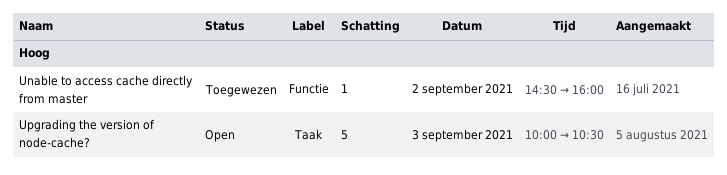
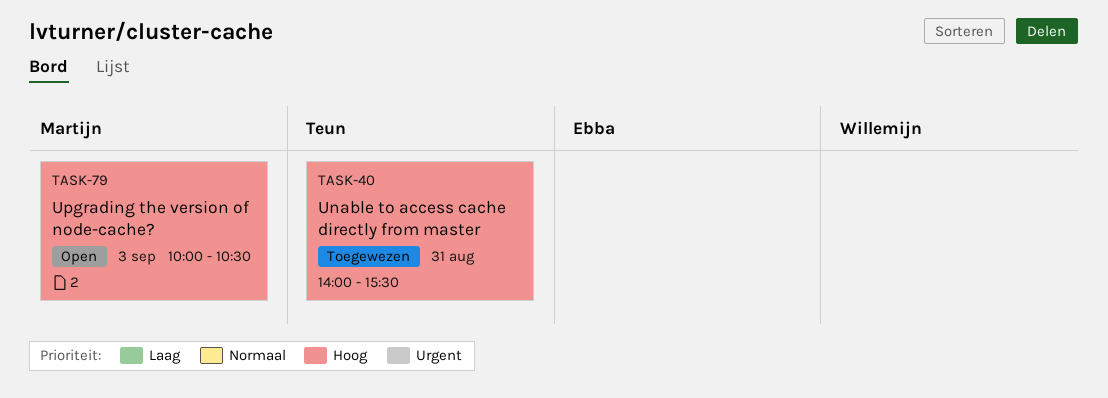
Unable to access cache directly from master, day: Sep 2 -> Aug 31
Unable to access cache directly from master, begins: 14:30 -> 14:00
Unable to access cache directly from master, ends: 16:00 -> 15:30

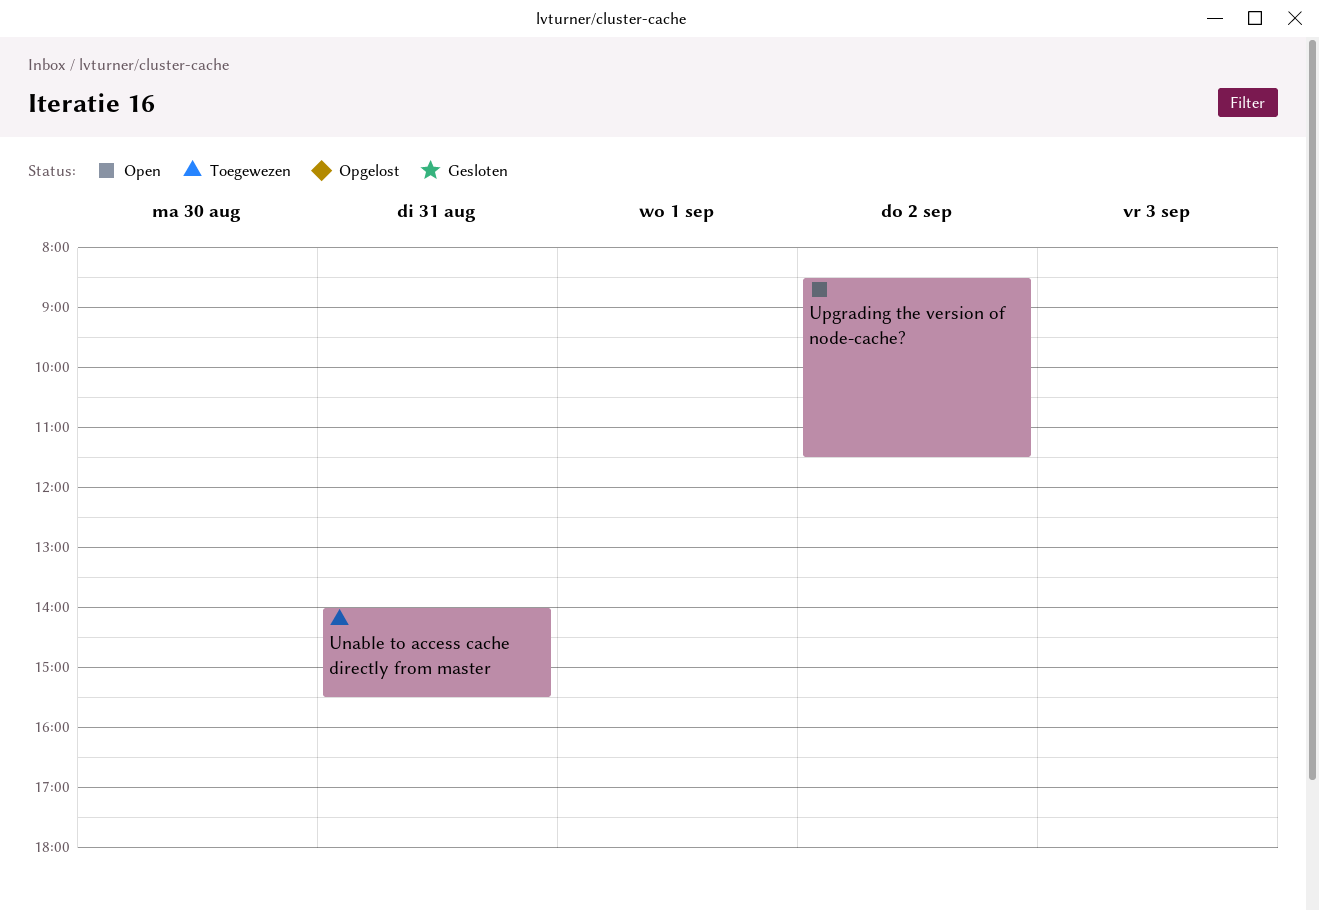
Upgrading the version of node-cache?, day: Sep 3 -> Sep 2
Upgrading the version of node-cache?, begins: 10:00 -> 08:30
Upgrading the version of node-cache?, ends: 10:30 -> 11:30

